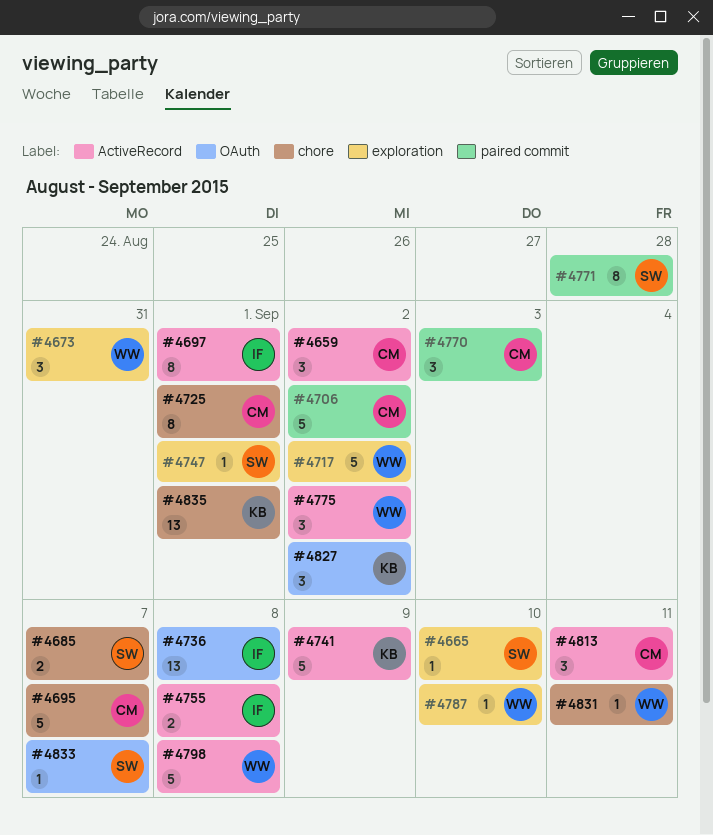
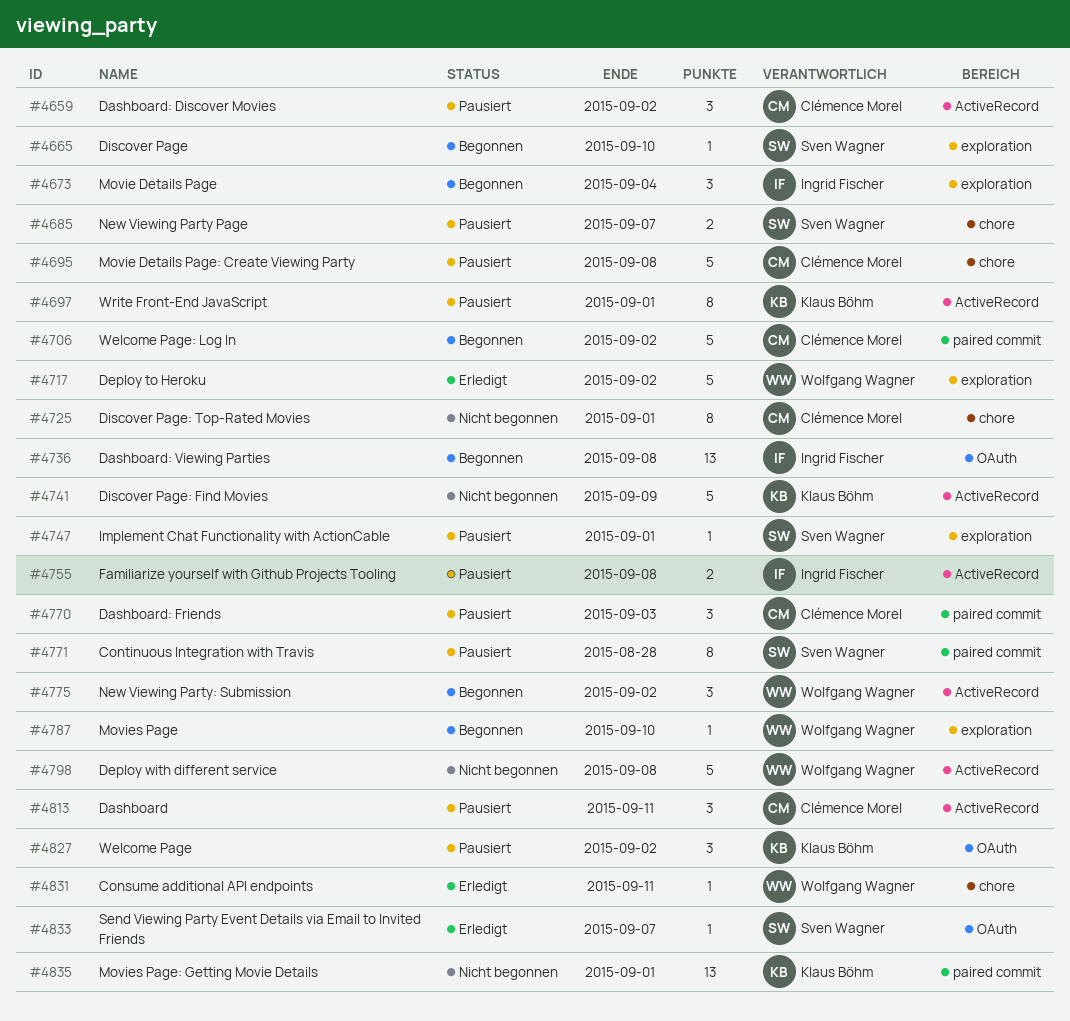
#4673, owner: Wolfgang Wagner -> Ingrid Fischer
#4673, due: Aug 31 -> Sep 4
#4695, due: Sep 7 -> Sep 8
#4697, owner: Ingrid Fischer -> Klaus Böhm
#4835, label: chore -> paired commit

